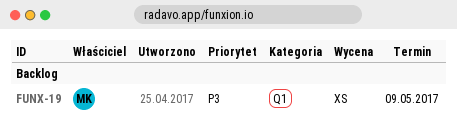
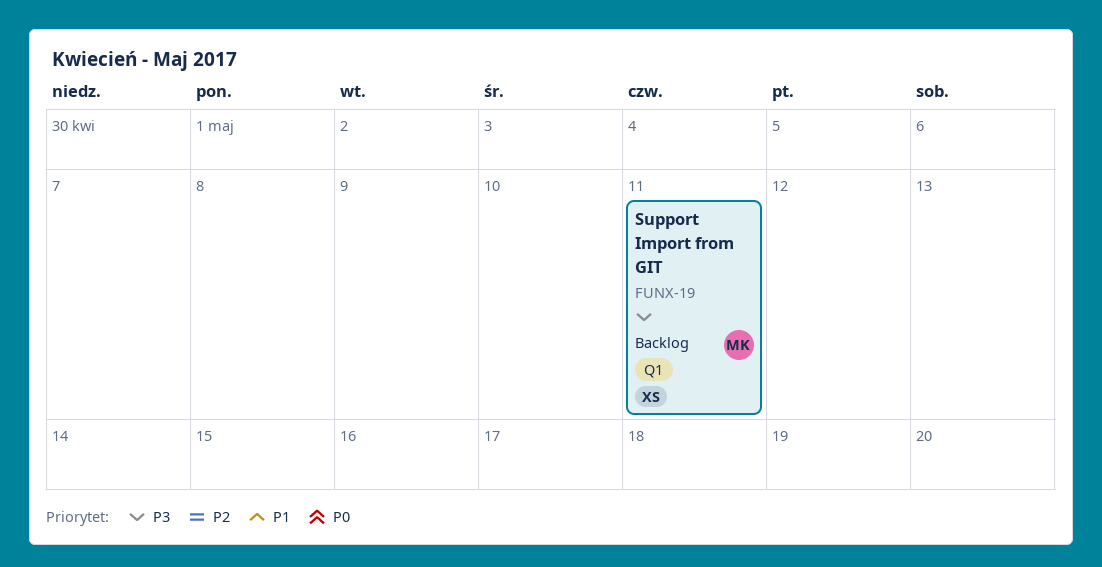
FUNX-19, due: May 9 -> May 11

